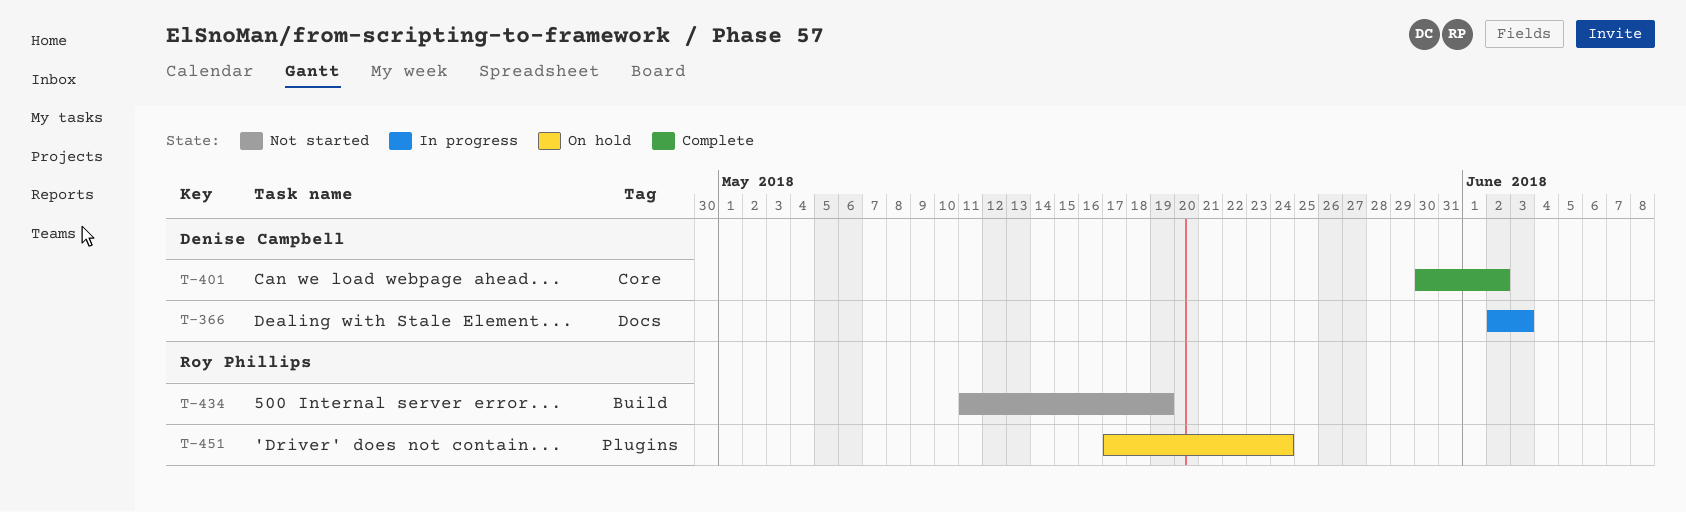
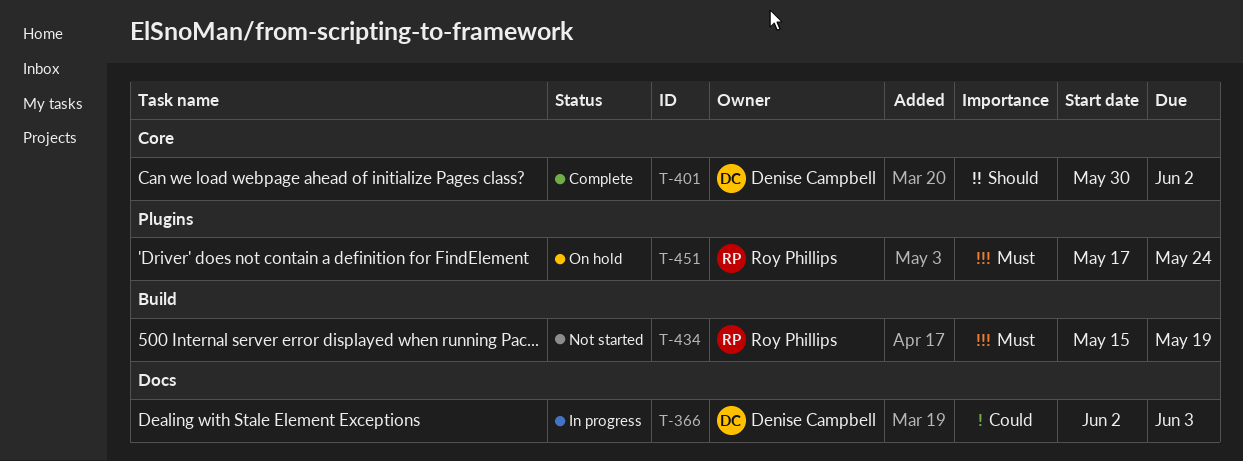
T-434, start: May 11 -> May 15

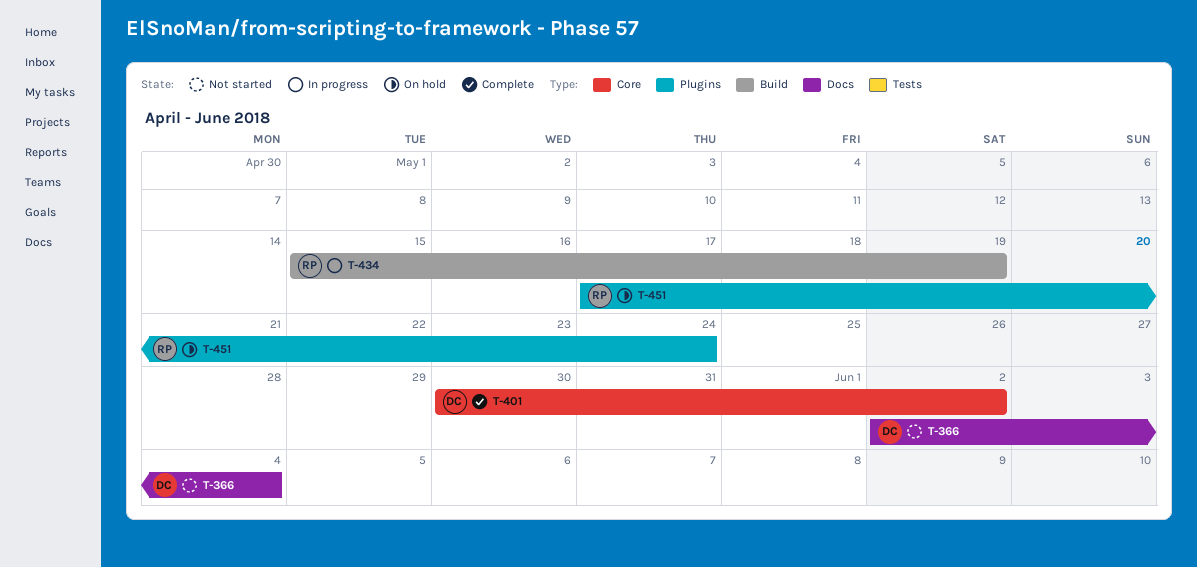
T-366, status: In progress -> Not started
T-366, due: Jun 3 -> Jun 4
T-434, status: Not started -> In progress

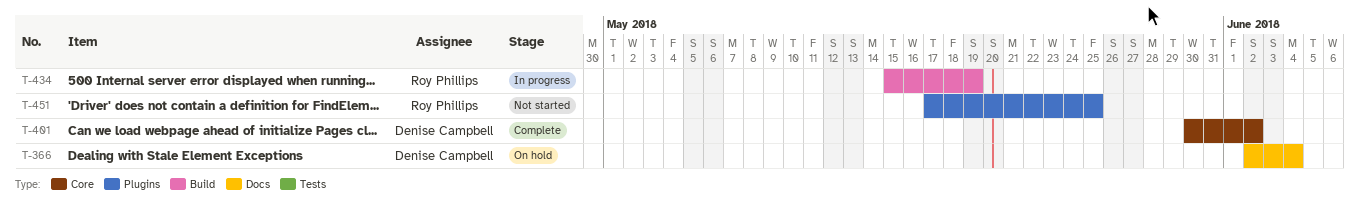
T-366, status: Not started -> On hold
T-451, status: On hold -> Not started
T-451, due: May 24 -> May 25

